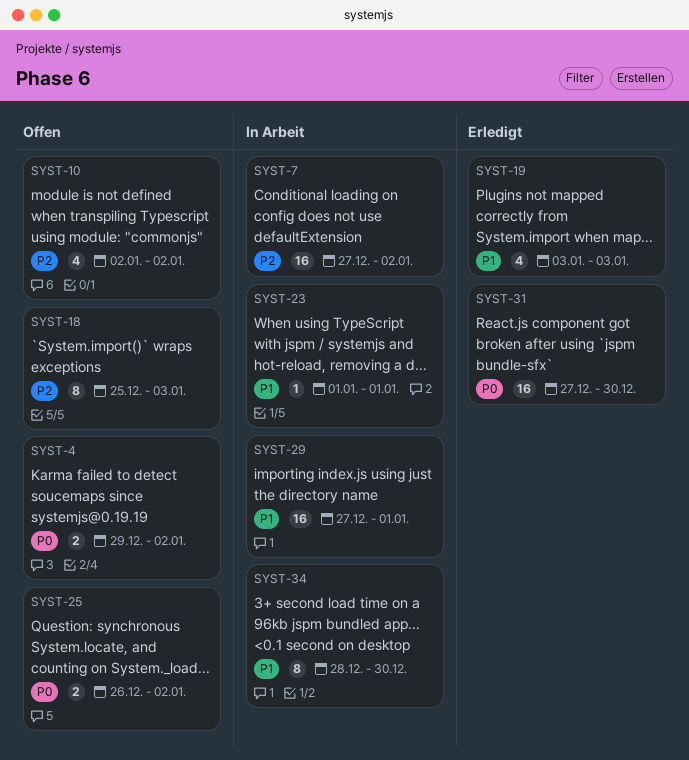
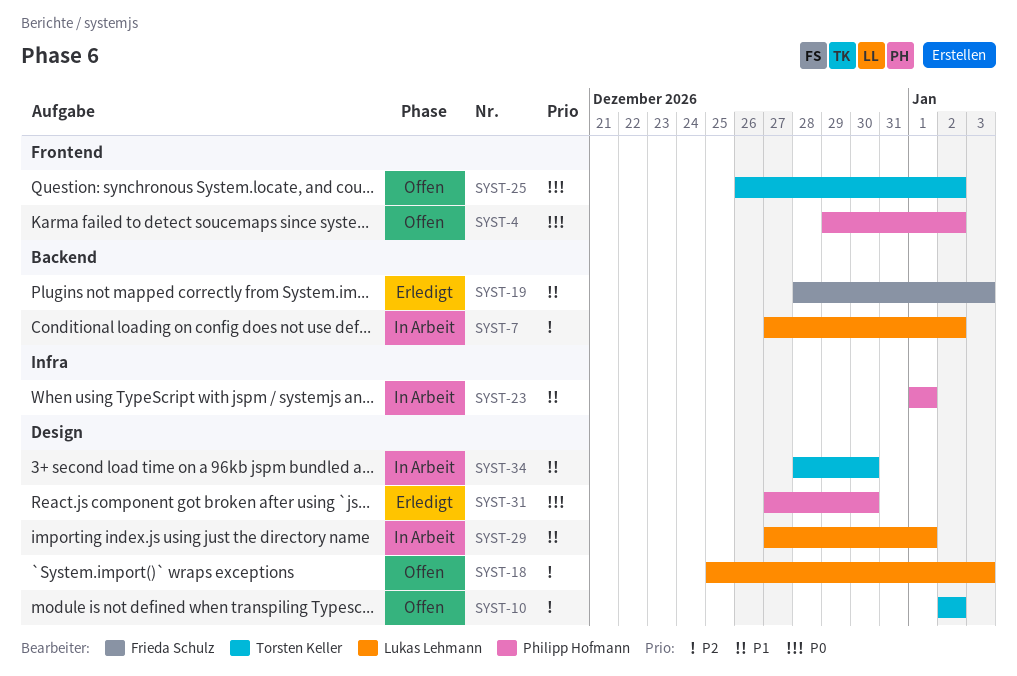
SYST-19, start: Jan 3 -> Dec 28

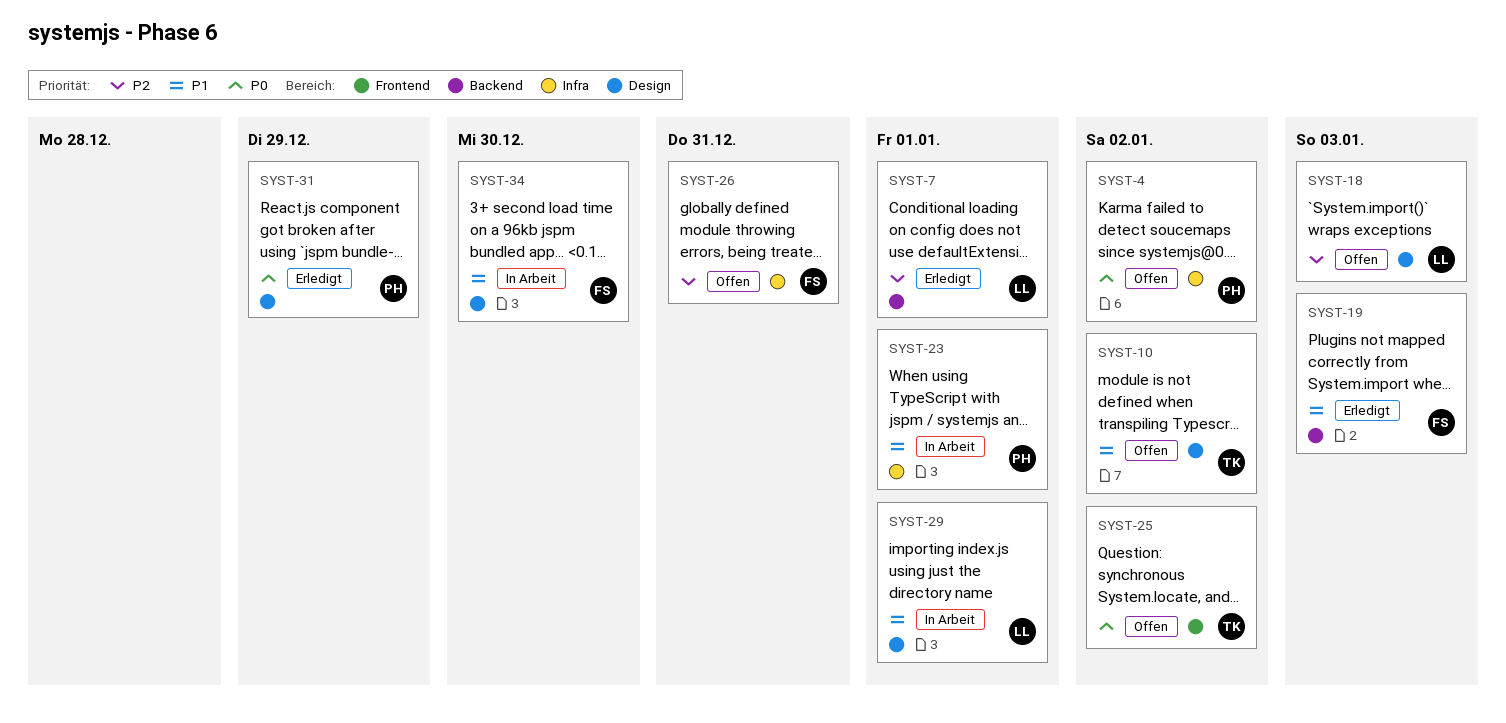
SYST-4, label: Frontend -> Infra
SYST-7, status: In Arbeit -> Erledigt
SYST-7, due: Jan 2 -> Jan 1
SYST-10, priority: P2 -> P1
SYST-26: none -> present
SYST-31, due: Dec 30 -> Dec 29
SYST-34, owner: Torsten Keller -> Frieda Schulz

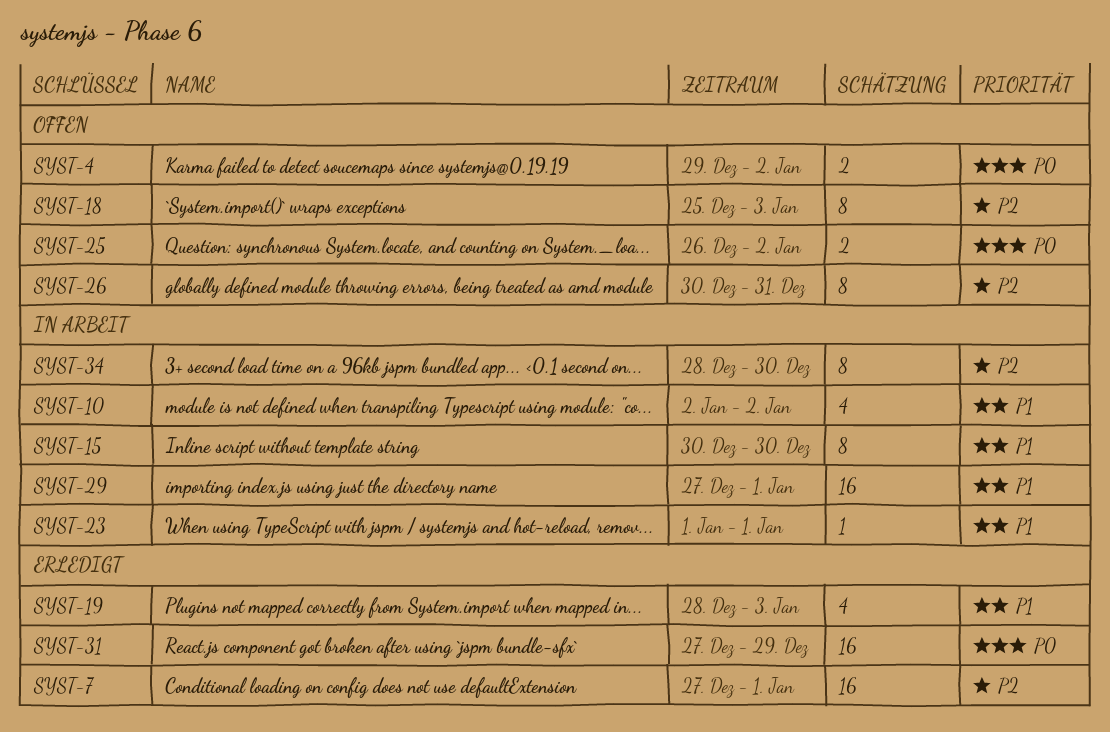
SYST-10, status: Offen -> In Arbeit
SYST-15: none -> present
SYST-34, priority: P1 -> P2

